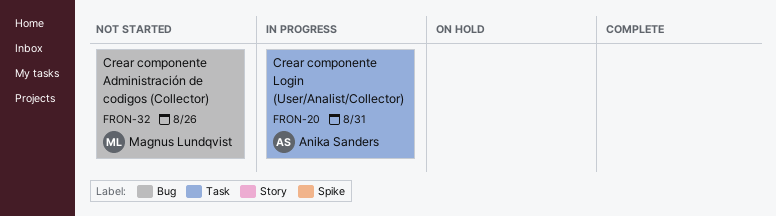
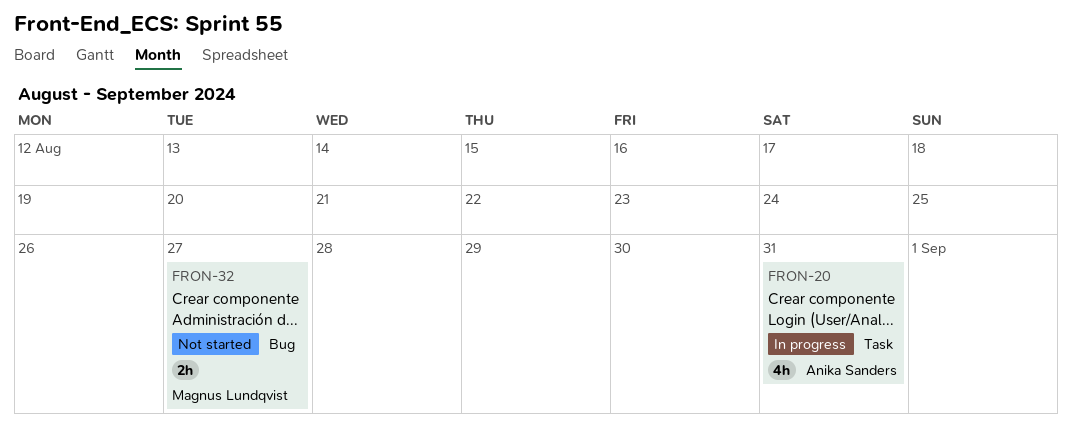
FRON-32, due: Aug 26 -> Aug 27

